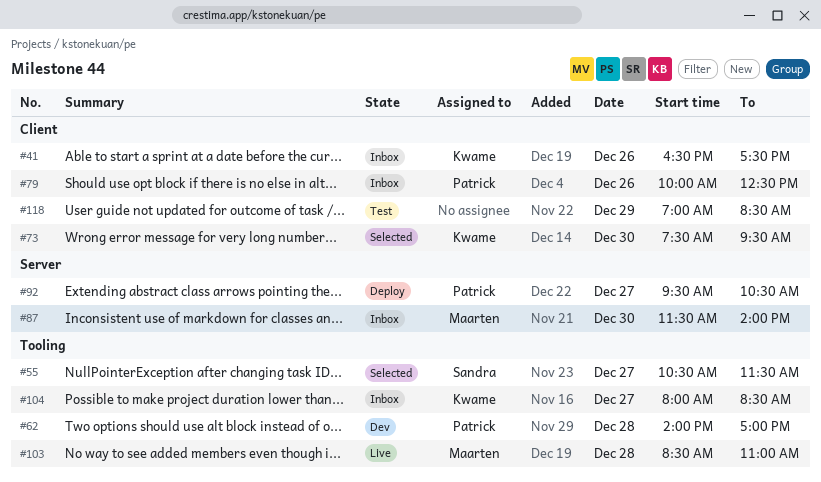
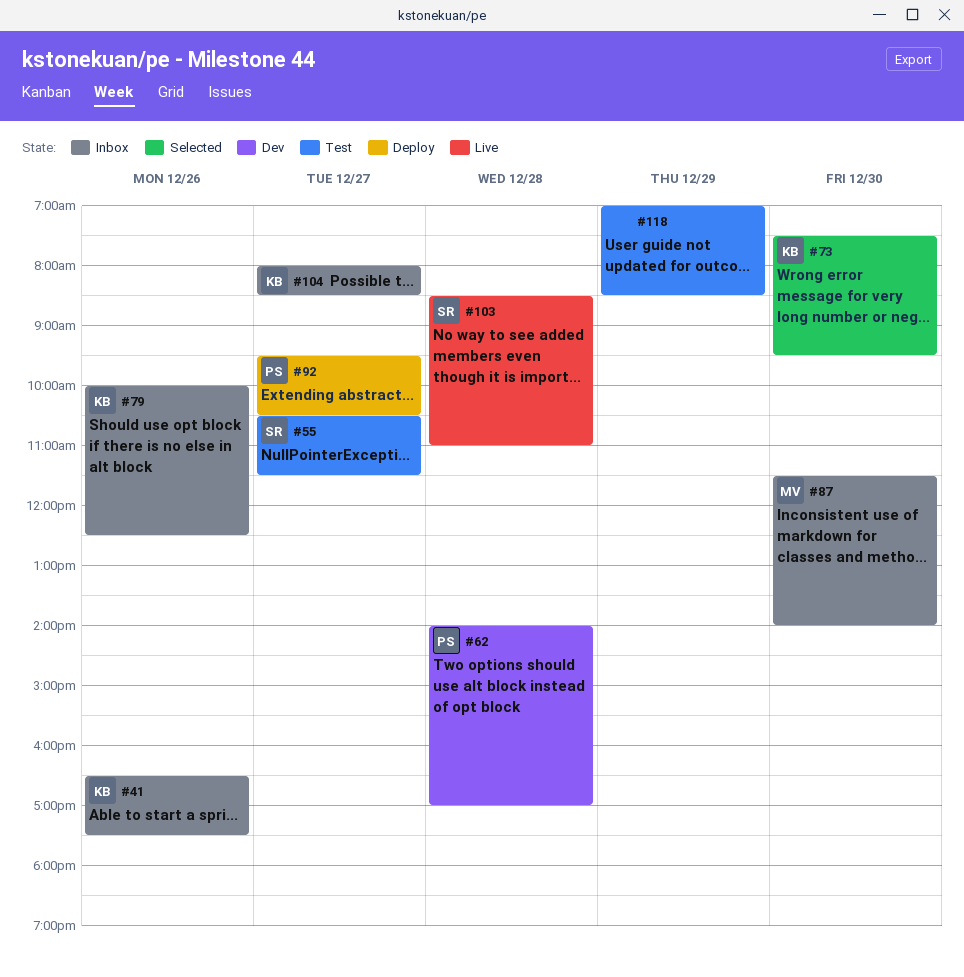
#55, status: Selected -> Test
#79, owner: Patrick -> Kwame
#103, owner: Maarten -> Sandra

